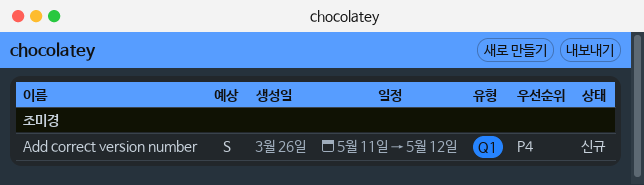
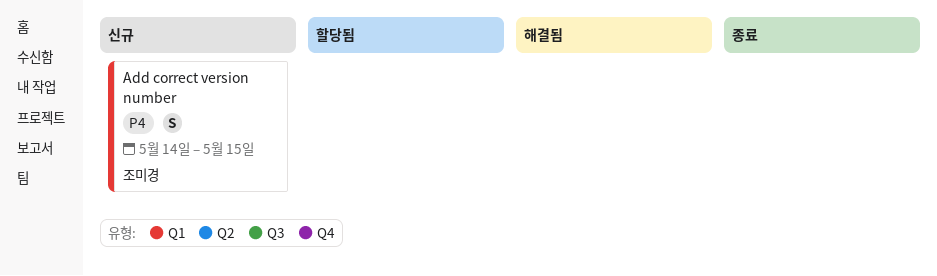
Add correct version number, start: May 11 -> May 14
Add correct version number, due: May 12 -> May 15

